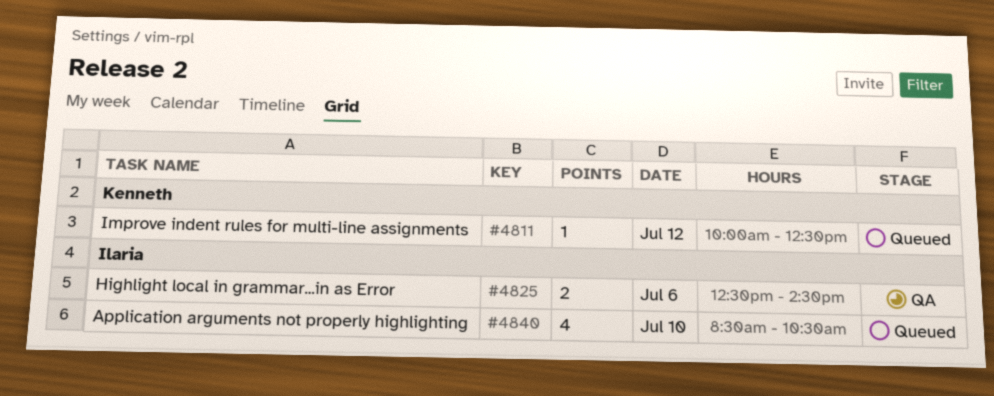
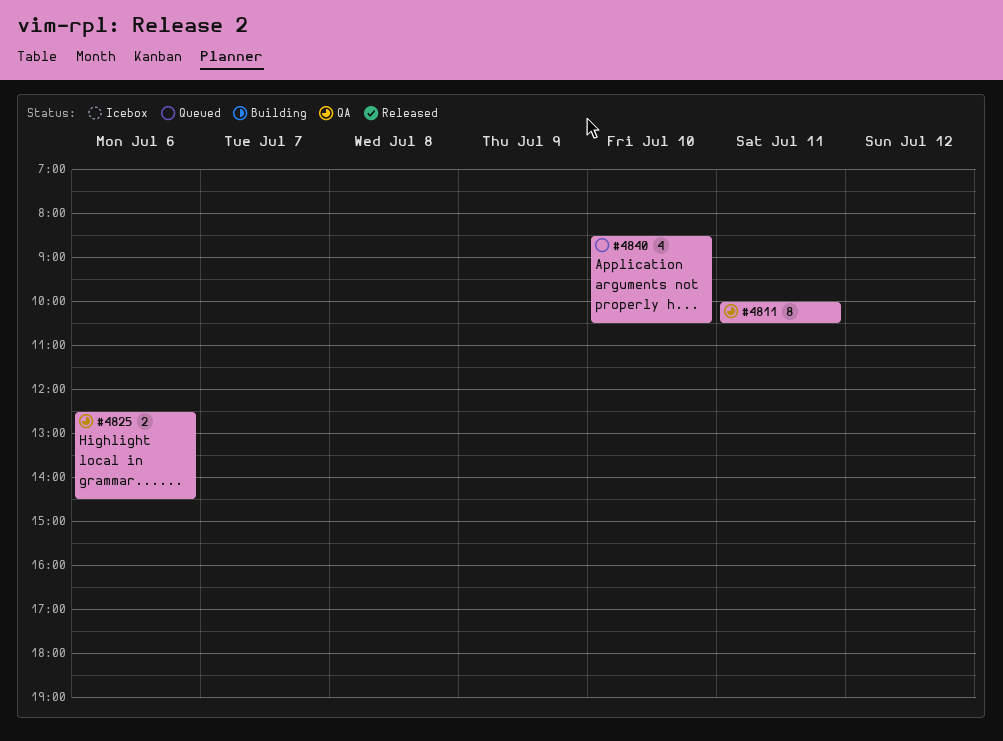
#4811, status: Queued -> QA
#4811, estimate: 1 -> 8
#4811, day: Jul 12 -> Jul 11
#4811, ends: 12:30 -> 10:30

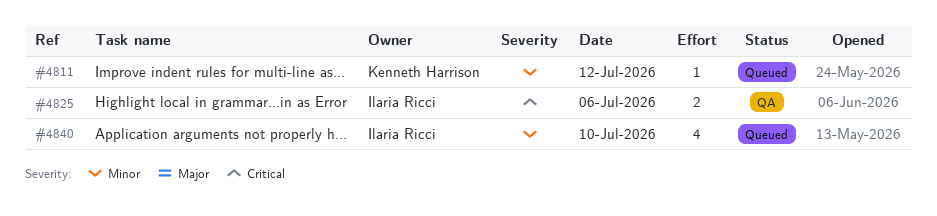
#4811, status: QA -> Queued
#4811, estimate: 8 -> 1
#4811, day: Jul 11 -> Jul 12

